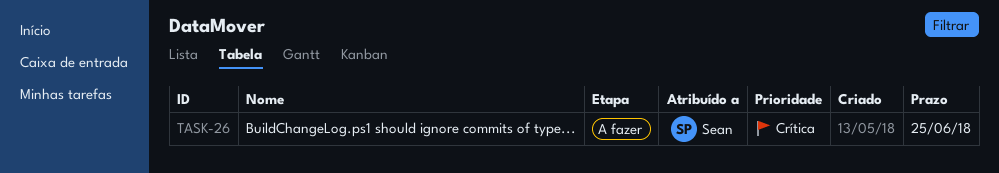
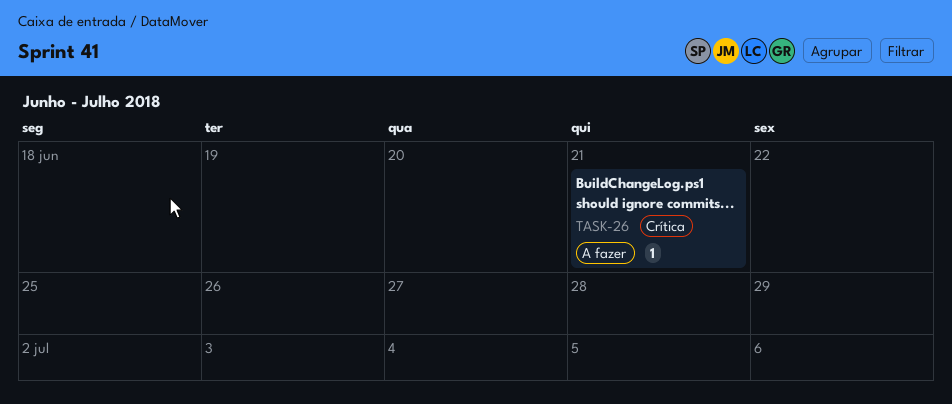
TASK-26, due: Jun 25 -> Jun 21

